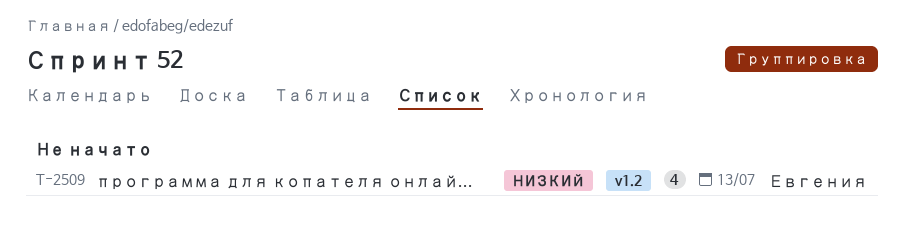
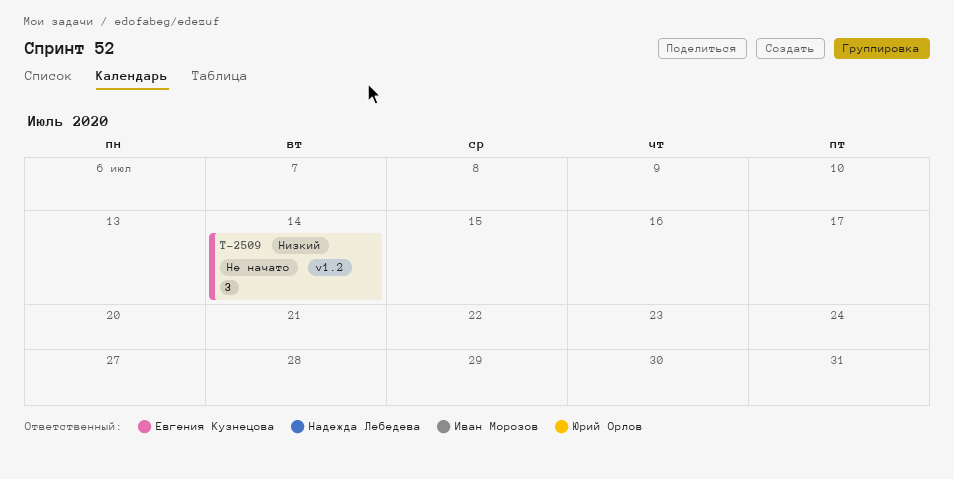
T-2509, estimate: 4 -> 3
T-2509, due: Jul 13 -> Jul 14

